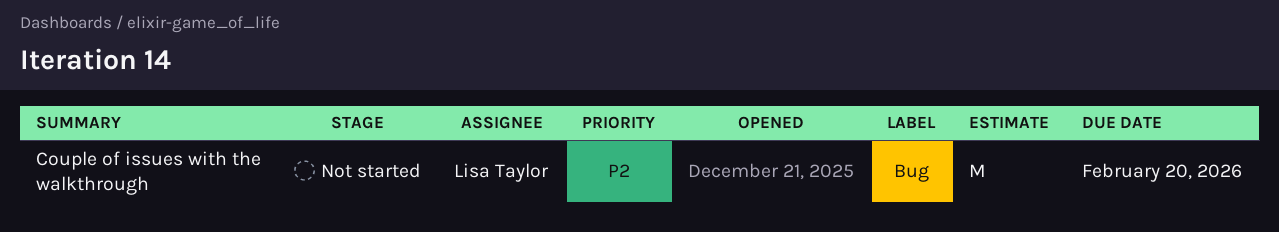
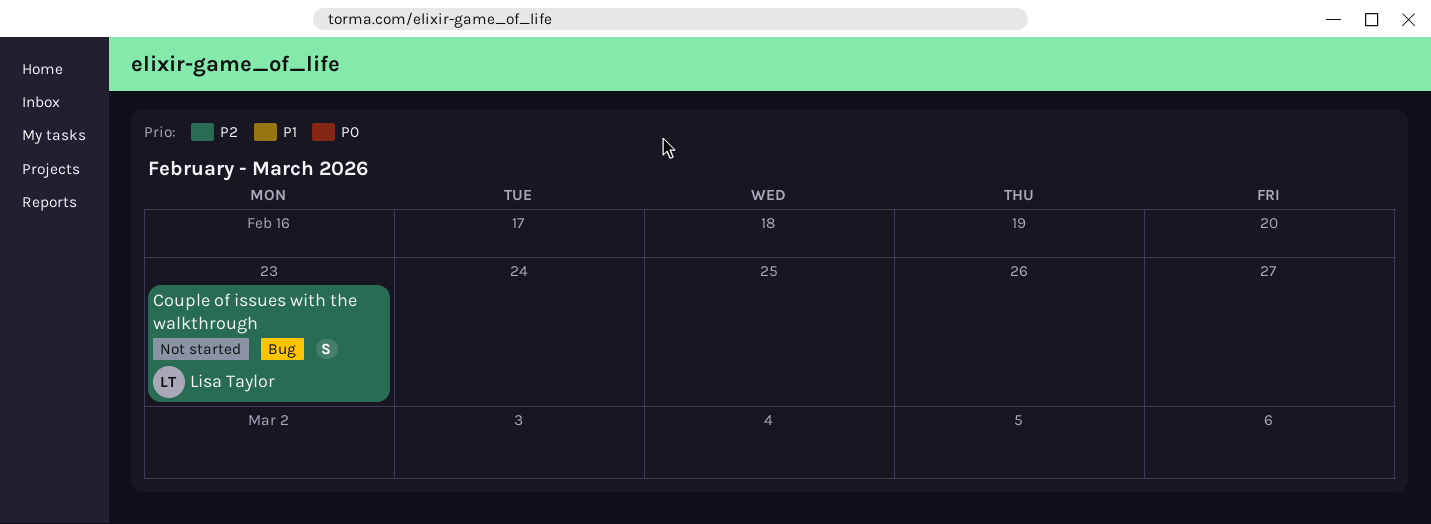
Couple of issues with the walkthrough, estimate: M -> S
Couple of issues with the walkthrough, due: Feb 20 -> Feb 23

